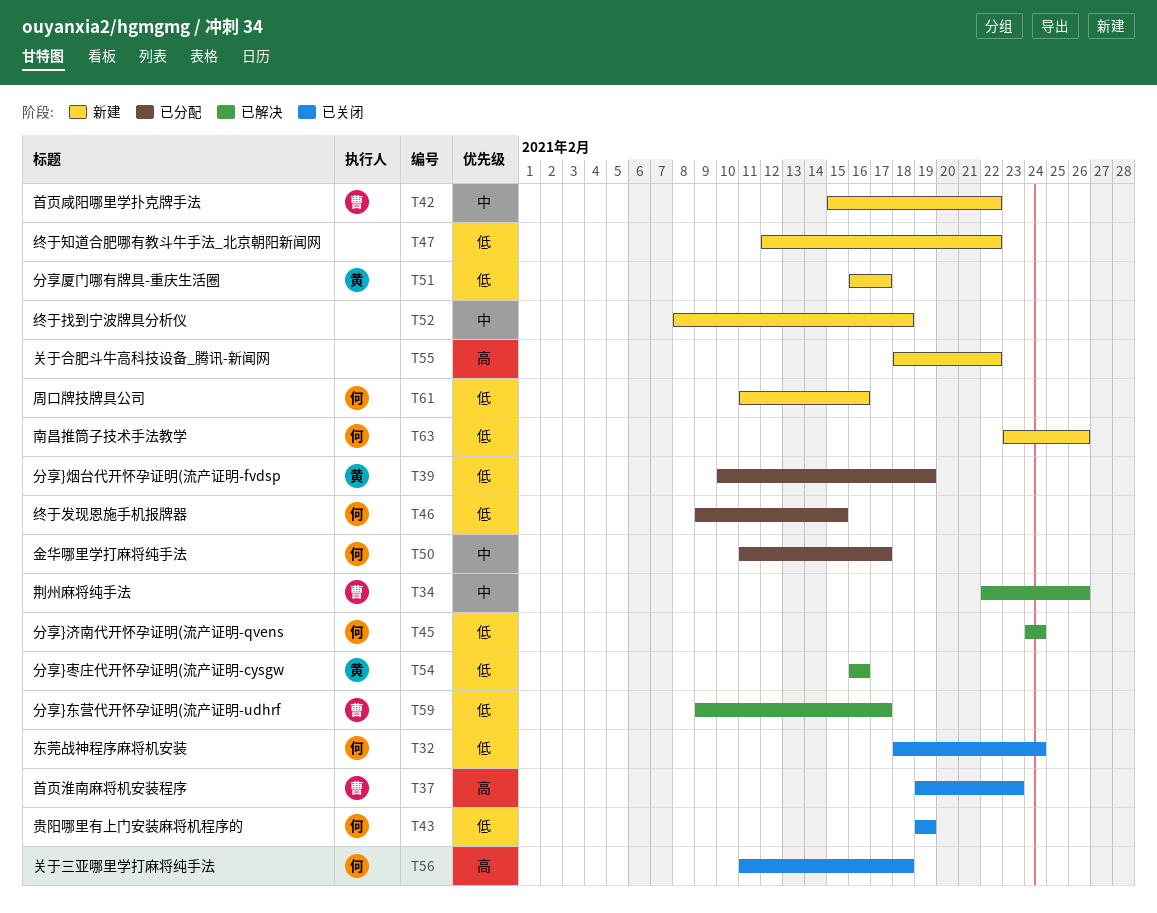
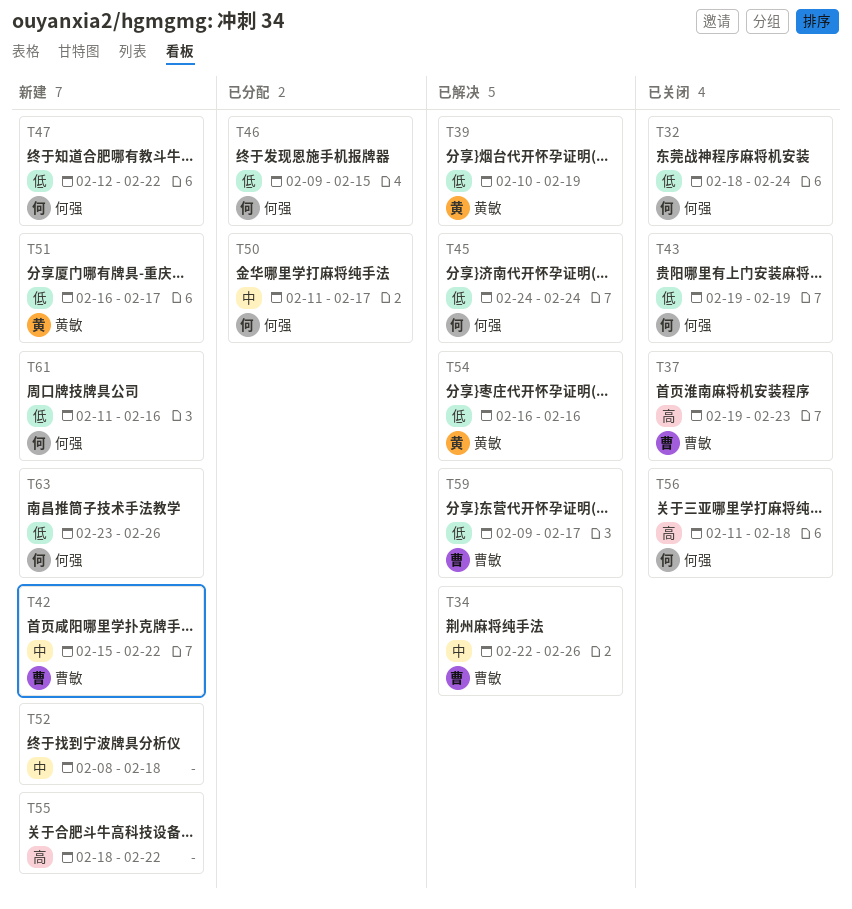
T39, status: 已分配 -> 已解决
T47, owner: none -> 何强

